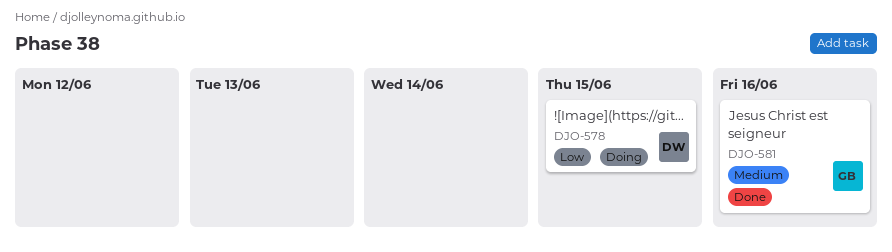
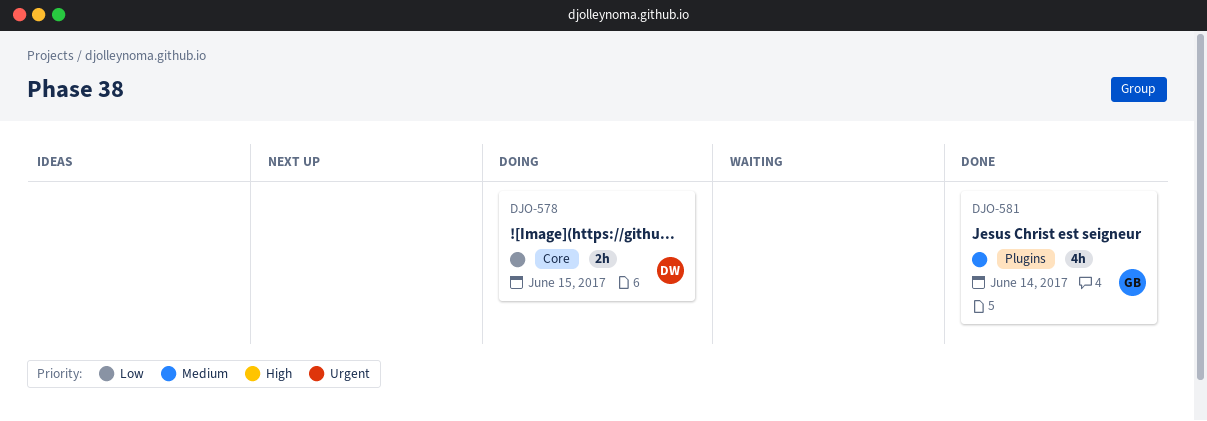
DJO-581, due: Jun 16 -> Jun 14

